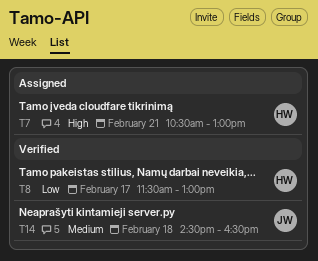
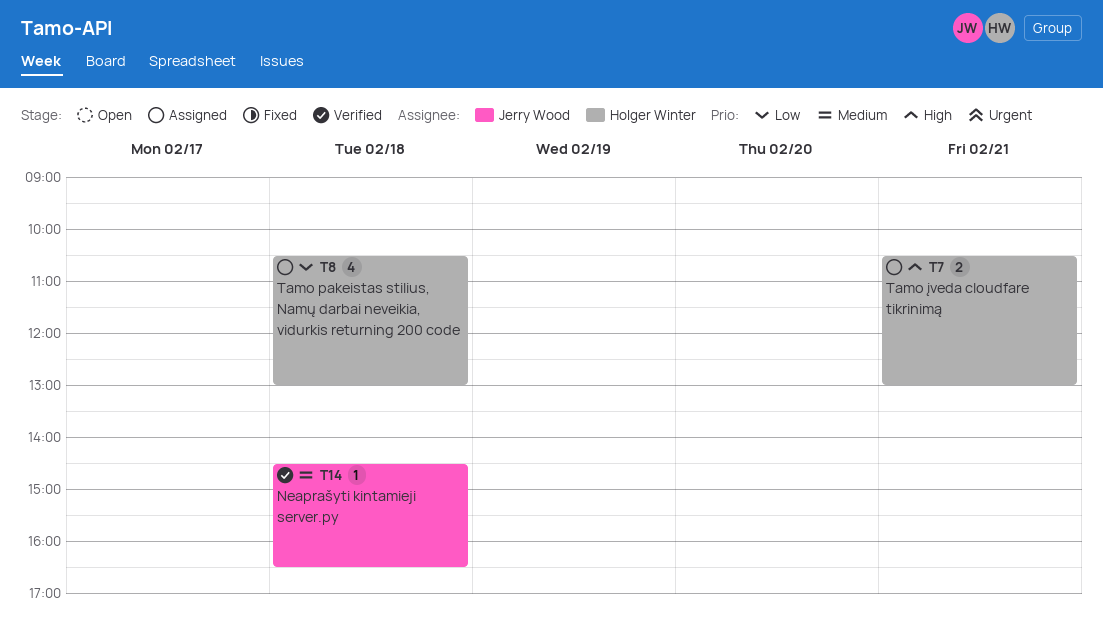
T8, status: Verified -> Assigned
T8, day: Feb 17 -> Feb 18
T8, begins: 11:30 -> 10:30

